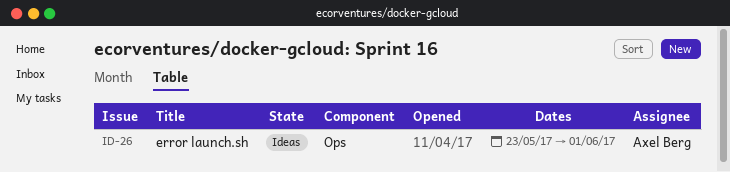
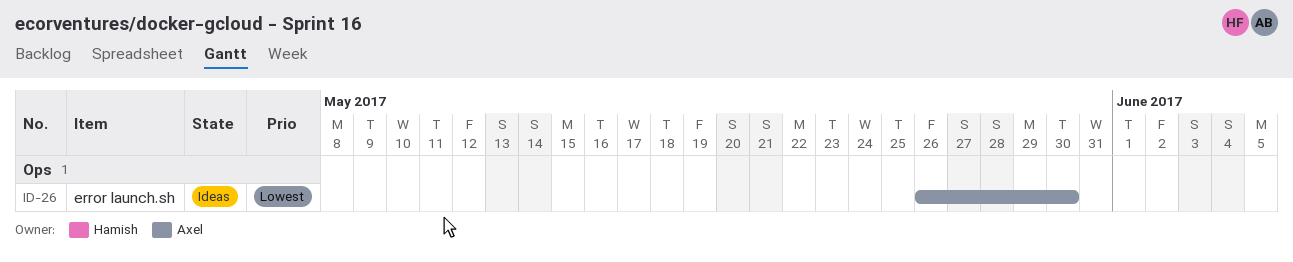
ID-26, start: May 23 -> May 26
ID-26, due: Jun 1 -> May 30

